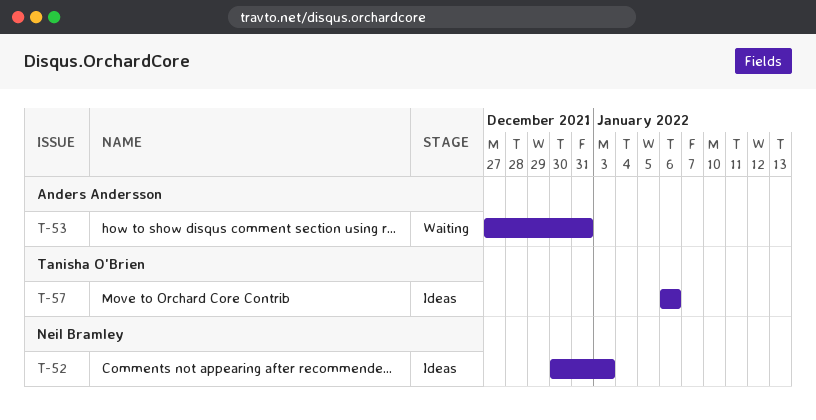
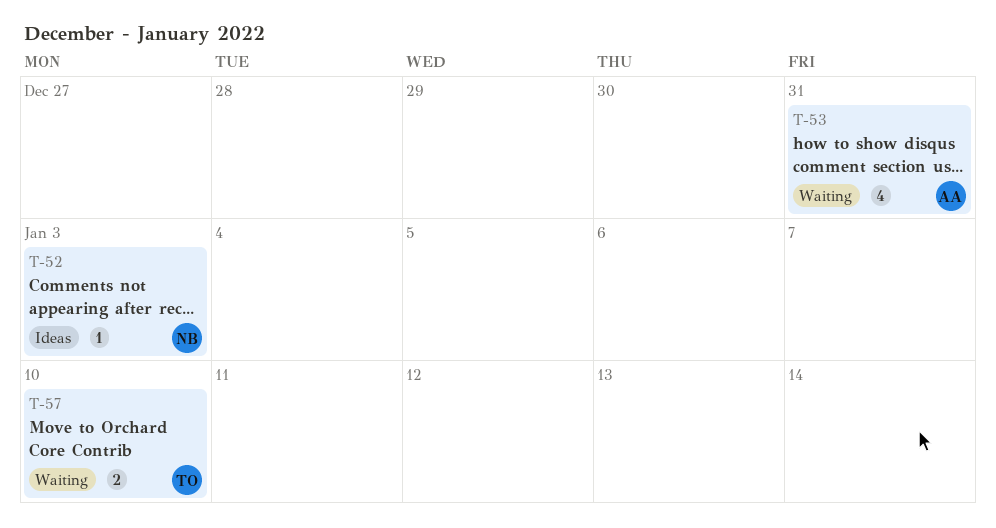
T-57, status: Ideas -> Waiting
T-57, due: Jan 6 -> Jan 10

